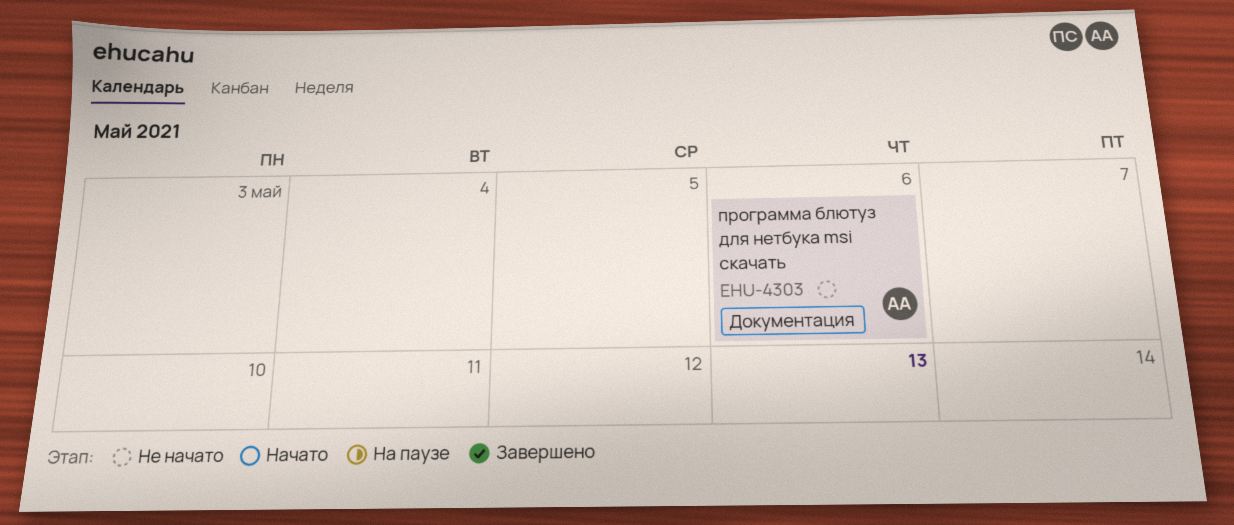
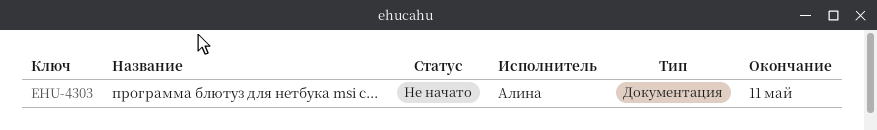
EHU-4303, due: May 6 -> May 11

